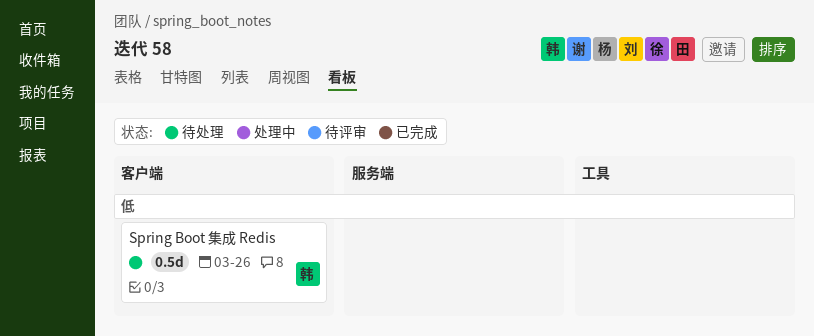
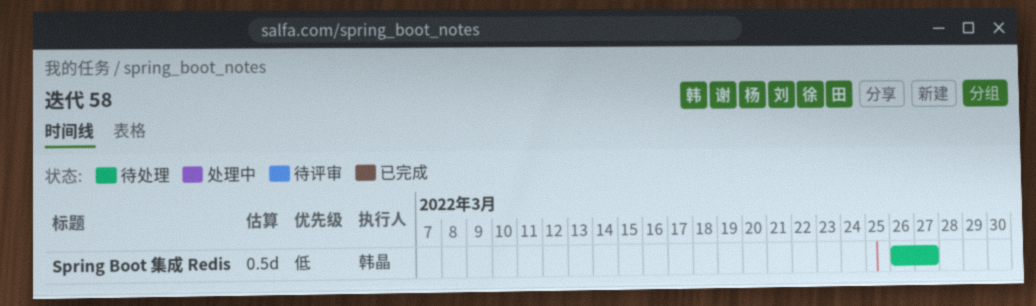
Spring Boot 集成 Redis, due: Mar 26 -> Mar 27

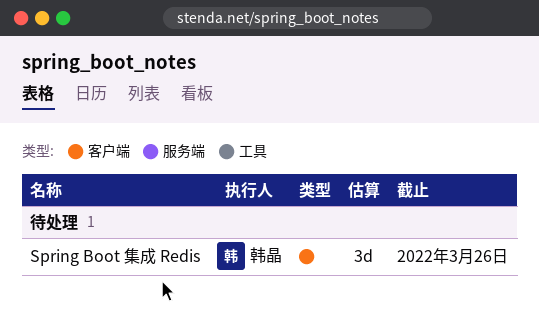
Spring Boot 集成 Redis, estimate: 0.5d -> 3d
Spring Boot 集成 Redis, due: Mar 27 -> Mar 26

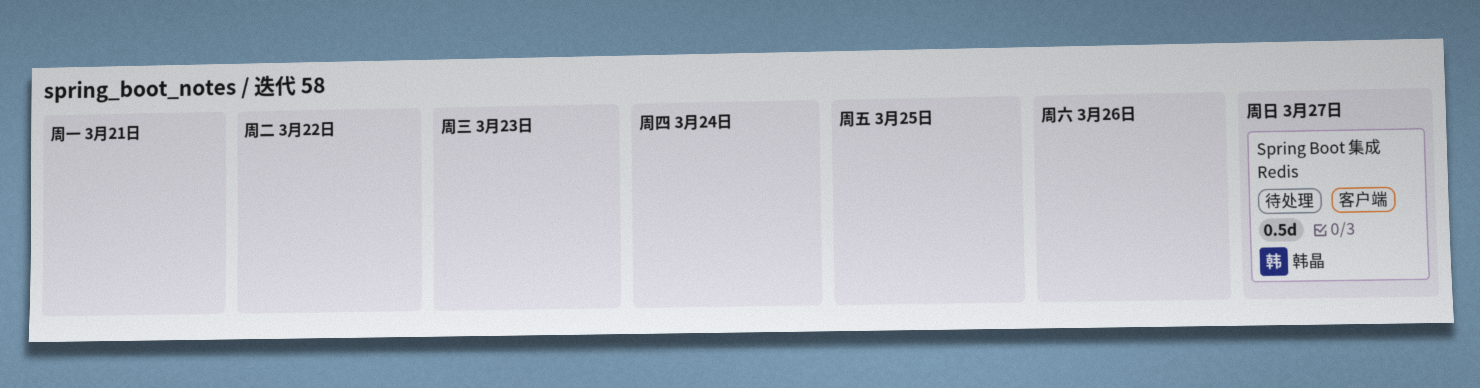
Spring Boot 集成 Redis, estimate: 3d -> 0.5d
Spring Boot 集成 Redis, due: Mar 26 -> Mar 27

